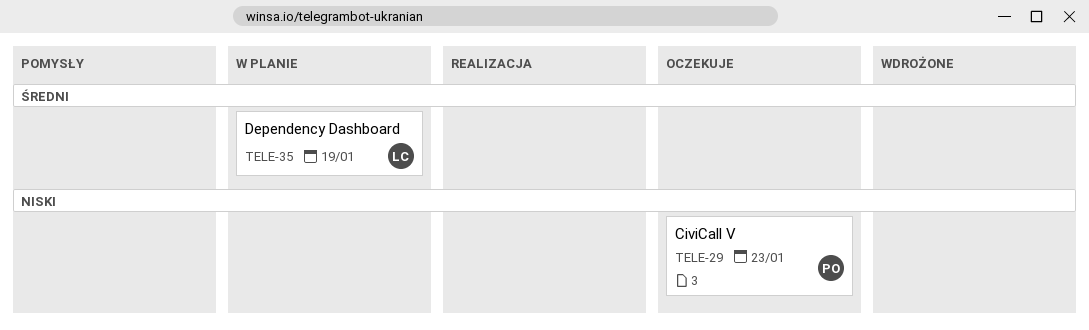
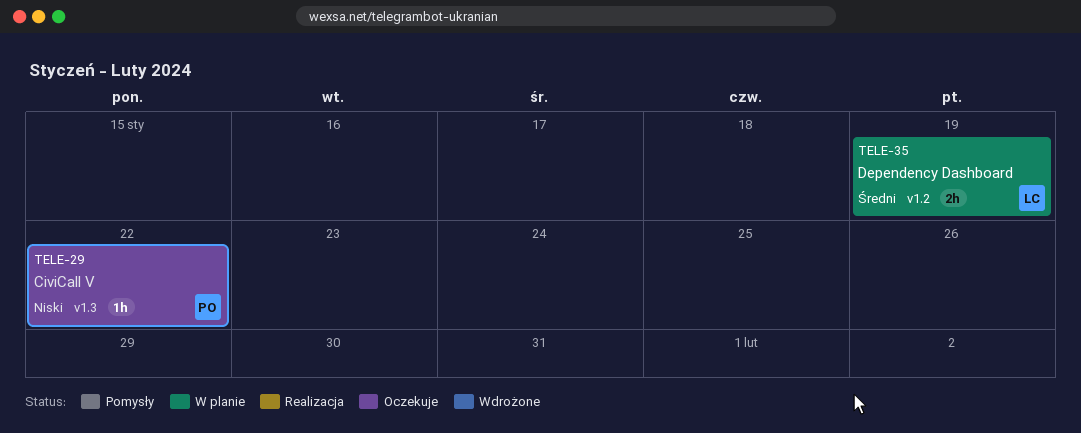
TELE-29, due: Jan 23 -> Jan 22

